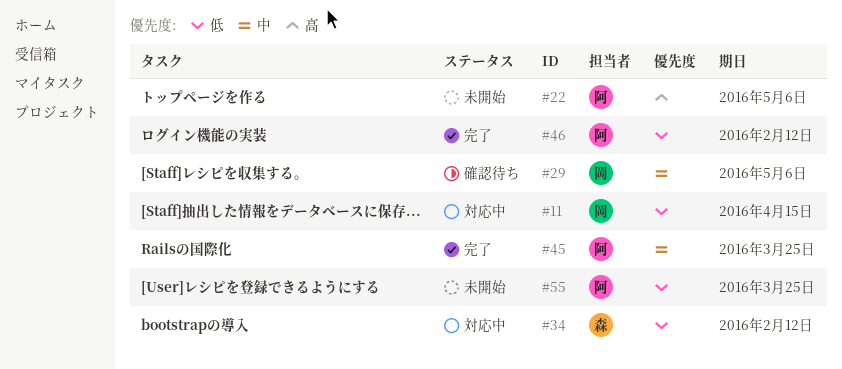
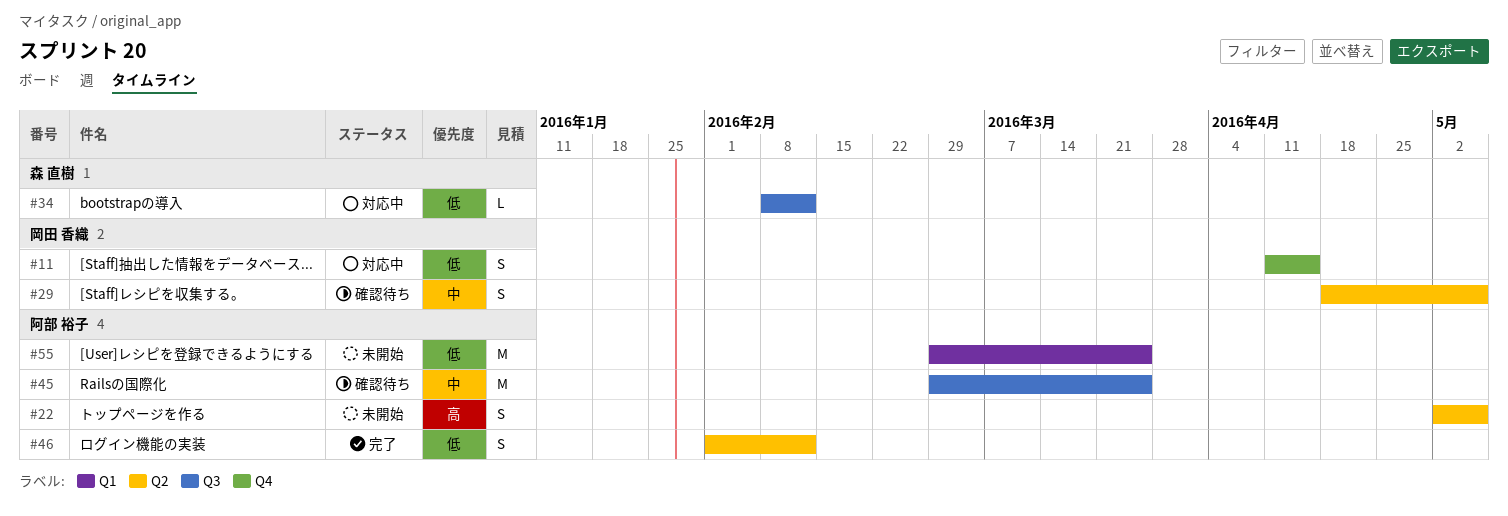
#45, status: 完了 -> 確認待ち

